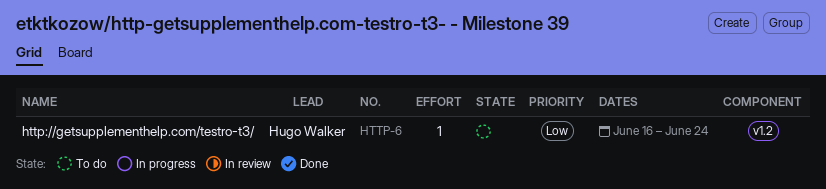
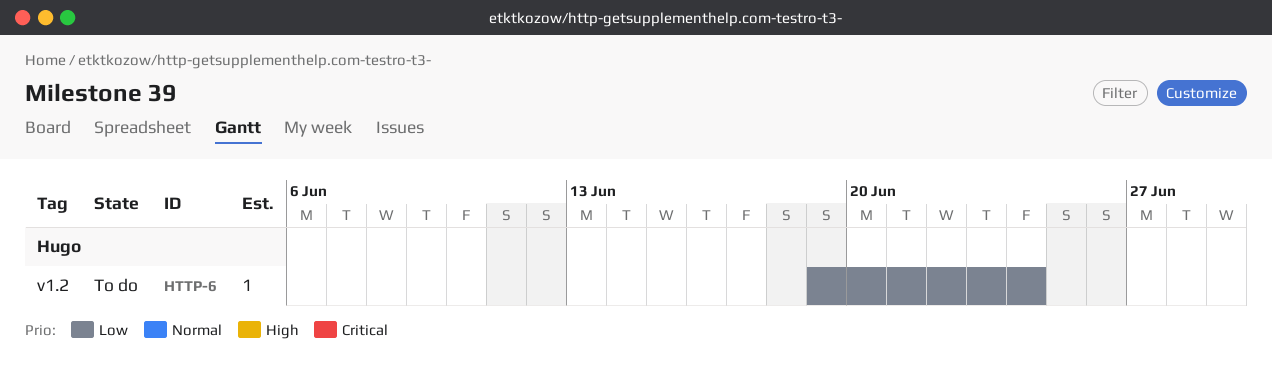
HTTP-6, start: Jun 16 -> Jun 19

